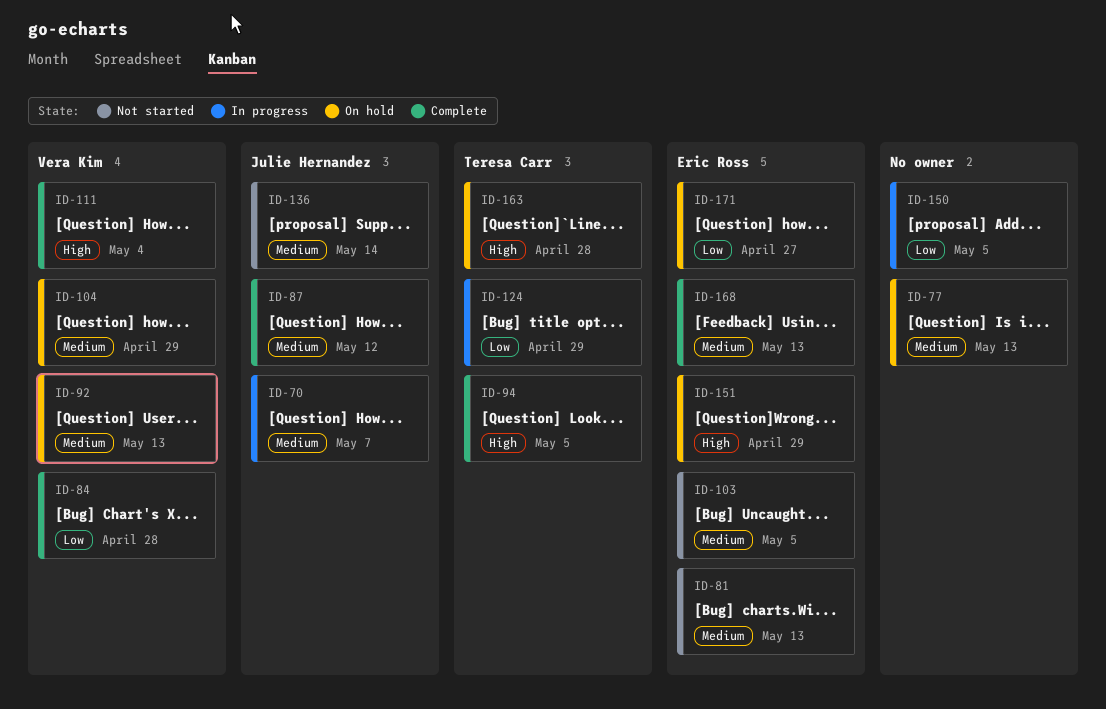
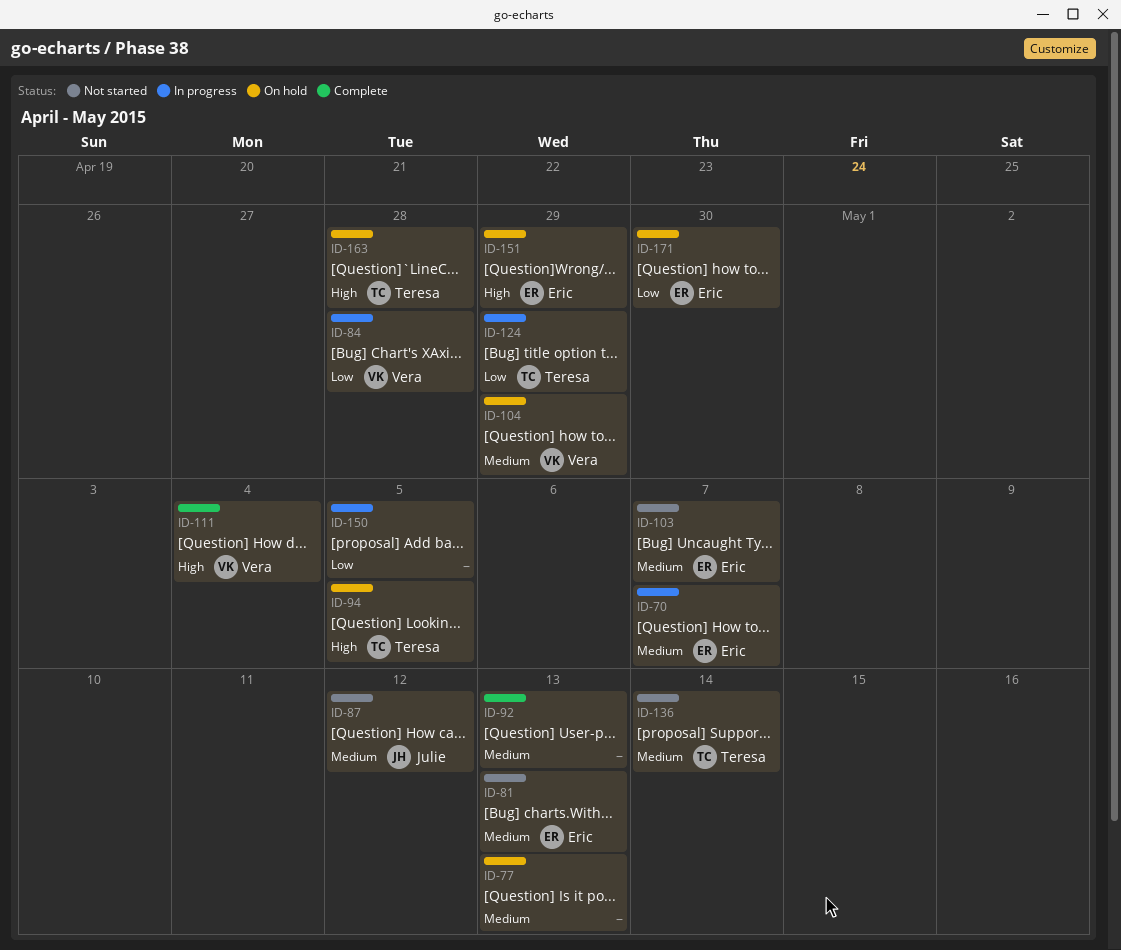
ID-70, owner: Julie Hernandez -> Eric Ross
ID-84, status: Complete -> In progress
ID-87, status: Complete -> Not started
ID-92, status: On hold -> Complete
ID-92, owner: Vera Kim -> none
ID-94, status: Complete -> On hold
ID-103, due: May 5 -> May 7
ID-136, owner: Julie Hernandez -> Teresa Carr
ID-168: present -> none
ID-171, due: Apr 27 -> Apr 30

